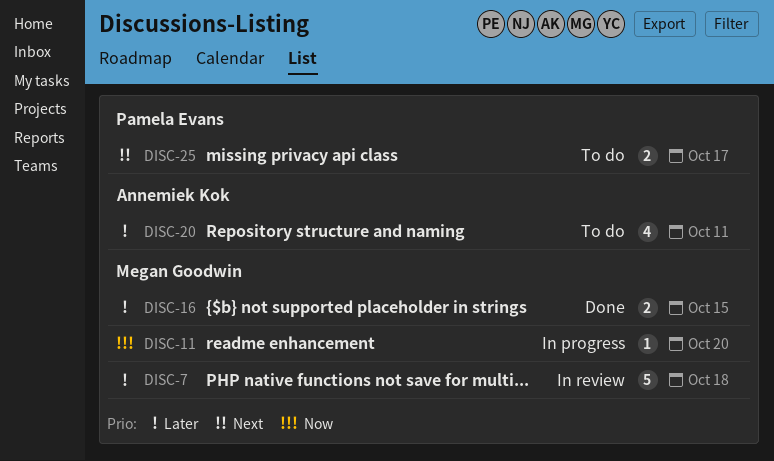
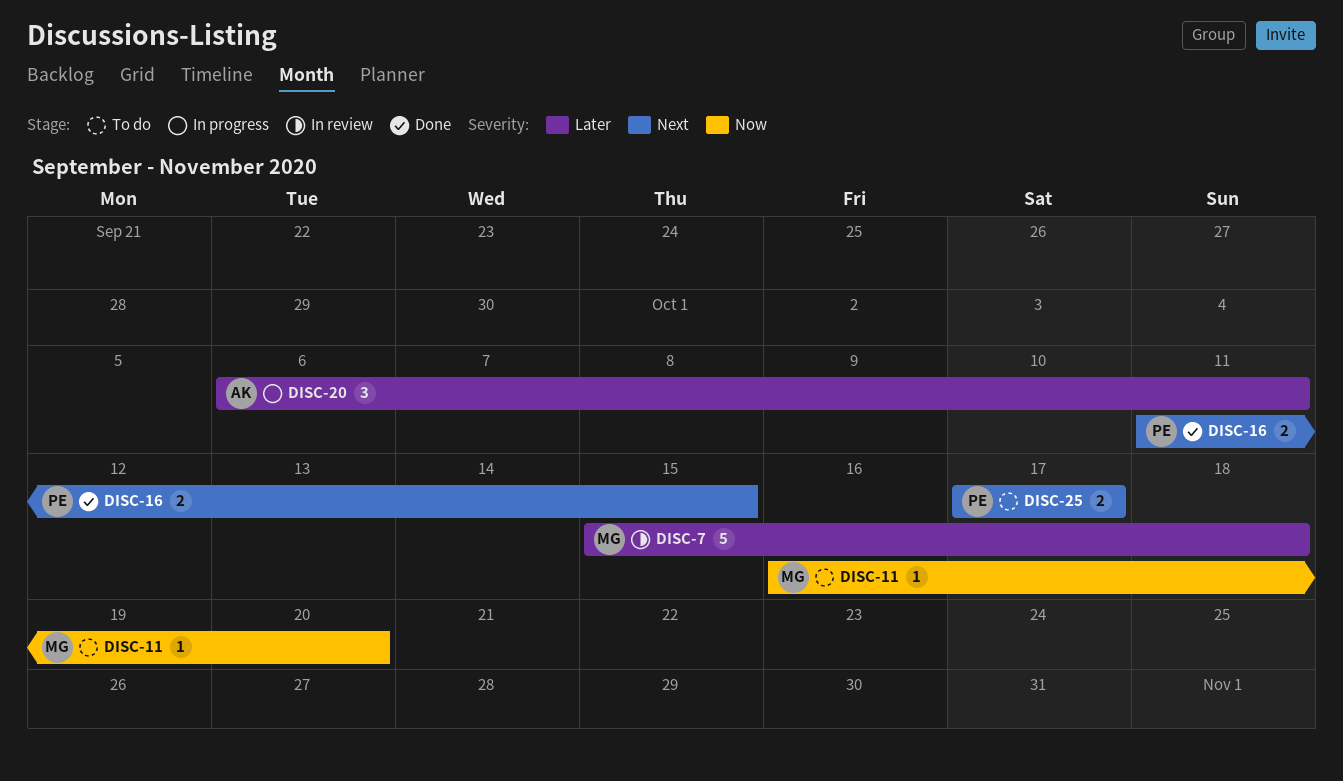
DISC-11, status: In progress -> To do
DISC-16, owner: Megan Goodwin -> Pamela Evans
DISC-16, priority: Later -> Next
DISC-20, status: To do -> In progress
DISC-20, estimate: 4 -> 3

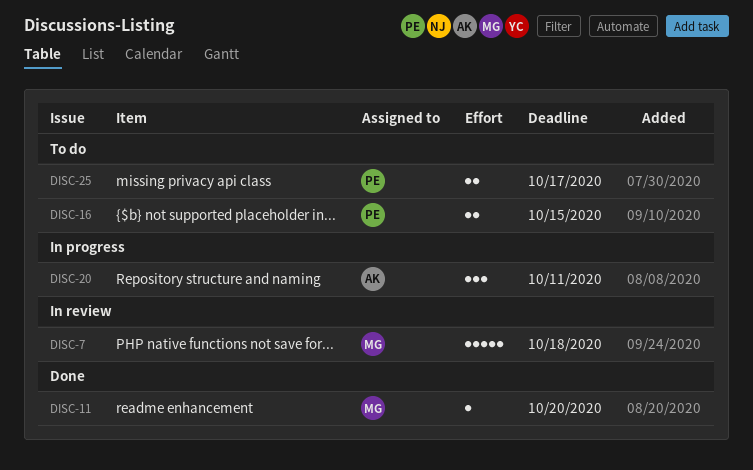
DISC-11, status: To do -> Done
DISC-16, status: Done -> To do

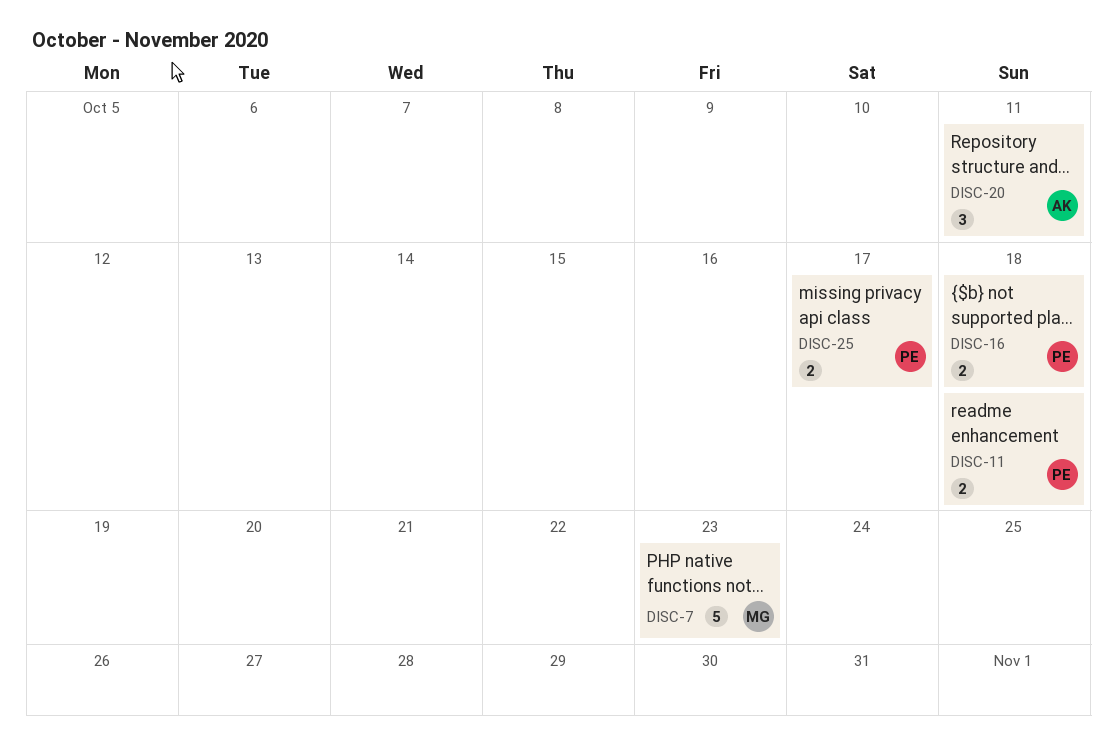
DISC-7, due: Oct 18 -> Oct 23
DISC-11, owner: MG -> PE
DISC-11, estimate: 1 -> 2
DISC-11, due: Oct 20 -> Oct 18
DISC-16, due: Oct 15 -> Oct 18

